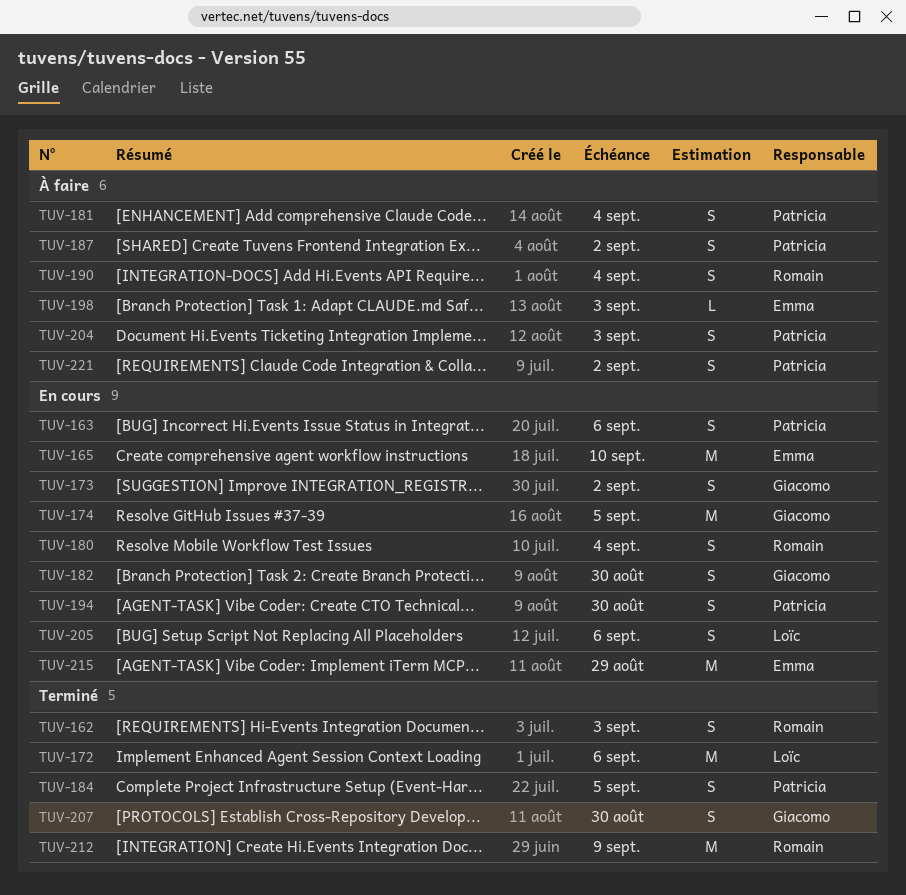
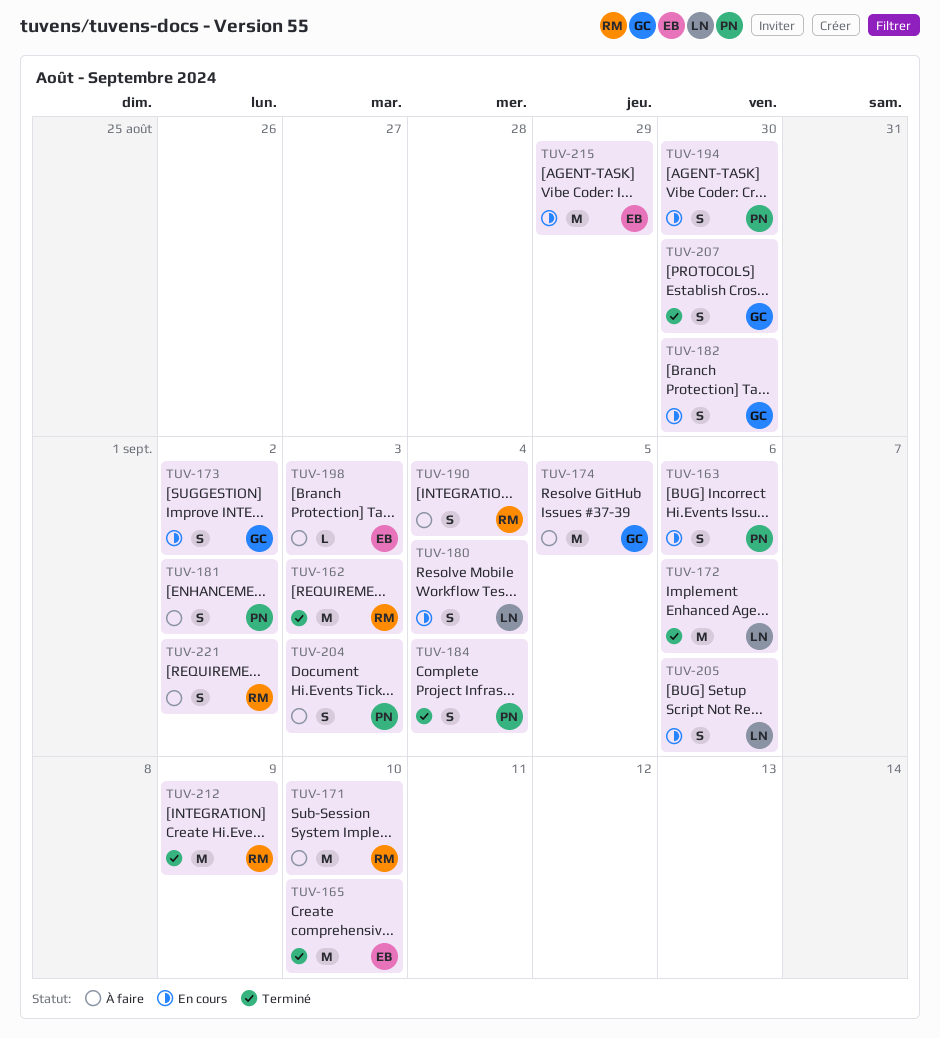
TUV-162, estimate: S -> M
TUV-165, status: En cours -> Terminé
TUV-171: none -> present
TUV-174, status: En cours -> À faire
TUV-180, owner: Romain -> Loïc
TUV-181, due: Sep 4 -> Sep 2
TUV-184, due: Sep 5 -> Sep 4
TUV-187: present -> none
TUV-221, owner: Patricia -> Romain

